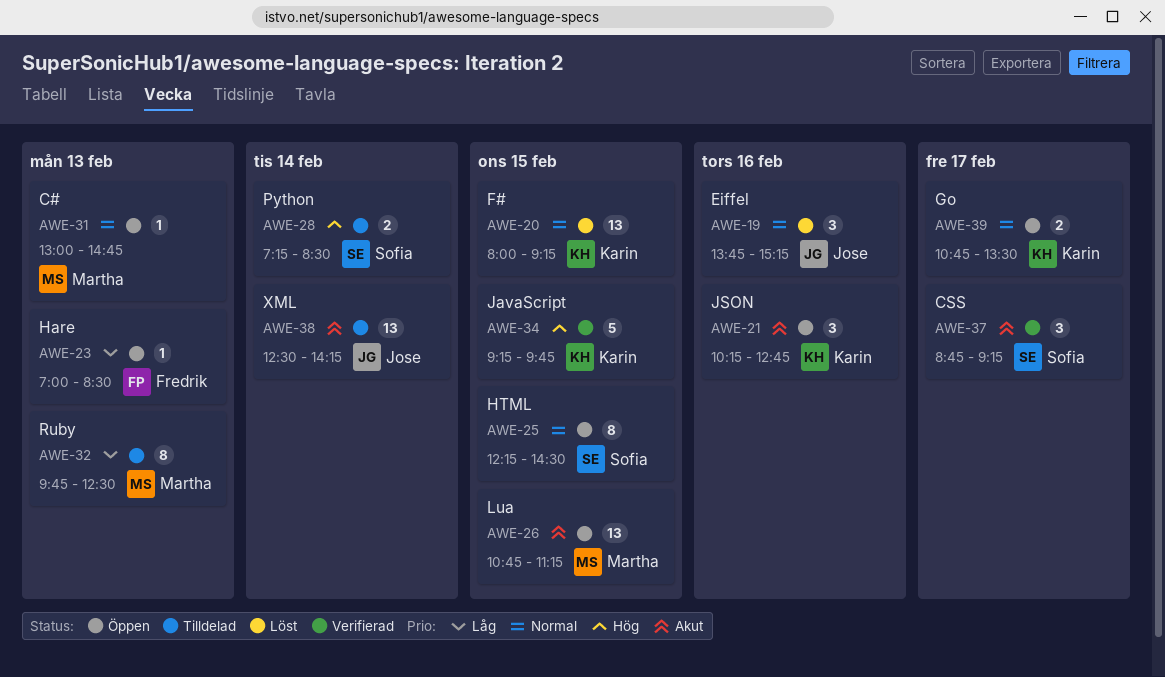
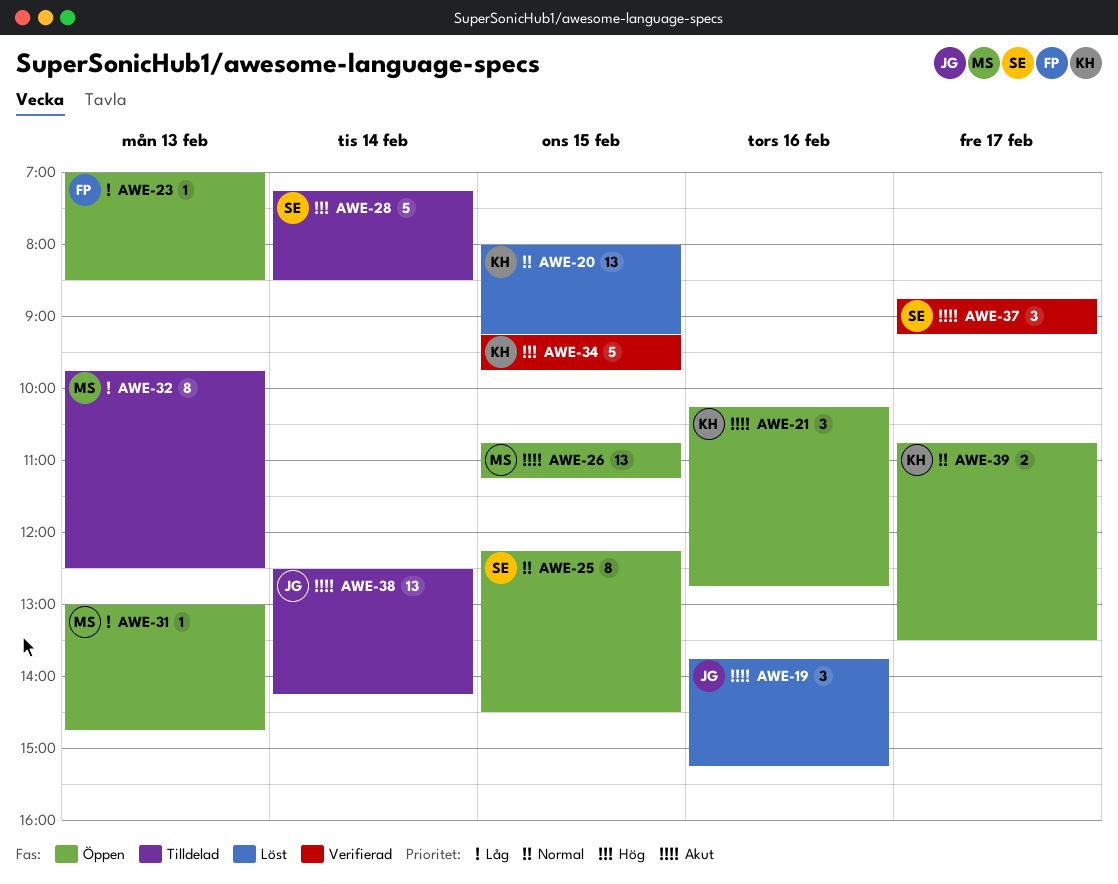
AWE-19, priority: Normal -> Akut
AWE-28, estimate: 2 -> 5
AWE-31, priority: Normal -> Låg

